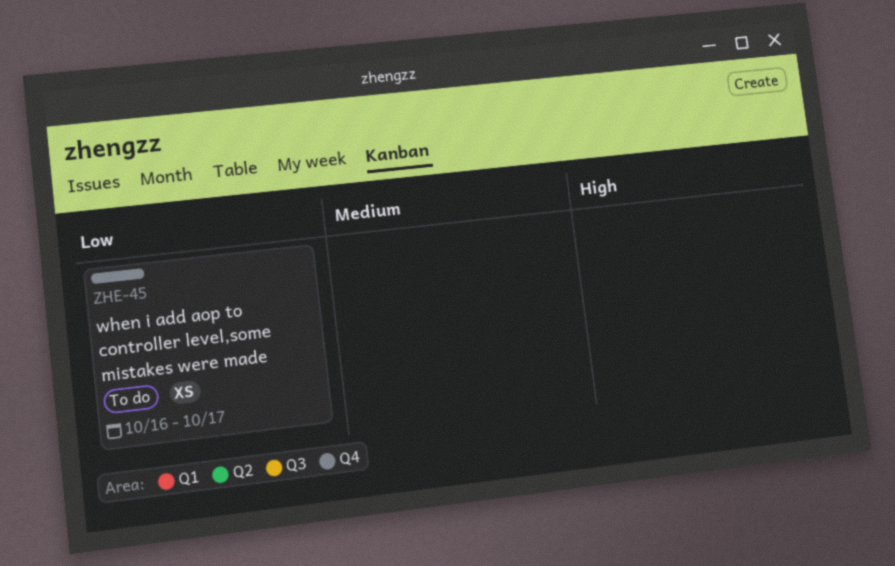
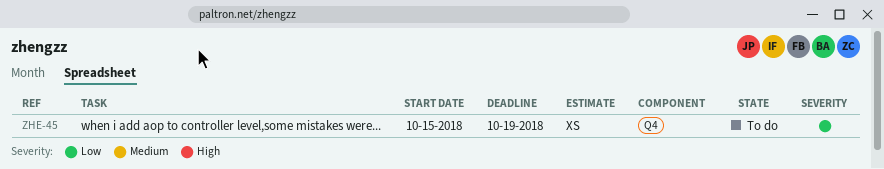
ZHE-45, start: Oct 16 -> Oct 15
ZHE-45, due: Oct 17 -> Oct 19

